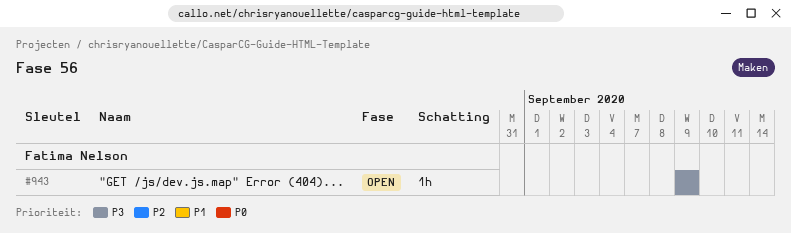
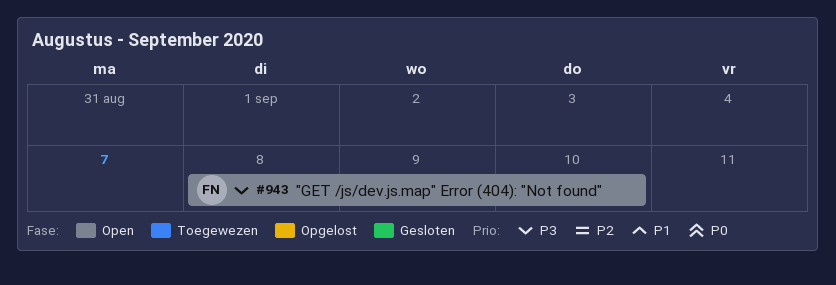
#943, start: Sep 9 -> Sep 8
#943, due: Sep 9 -> Sep 10

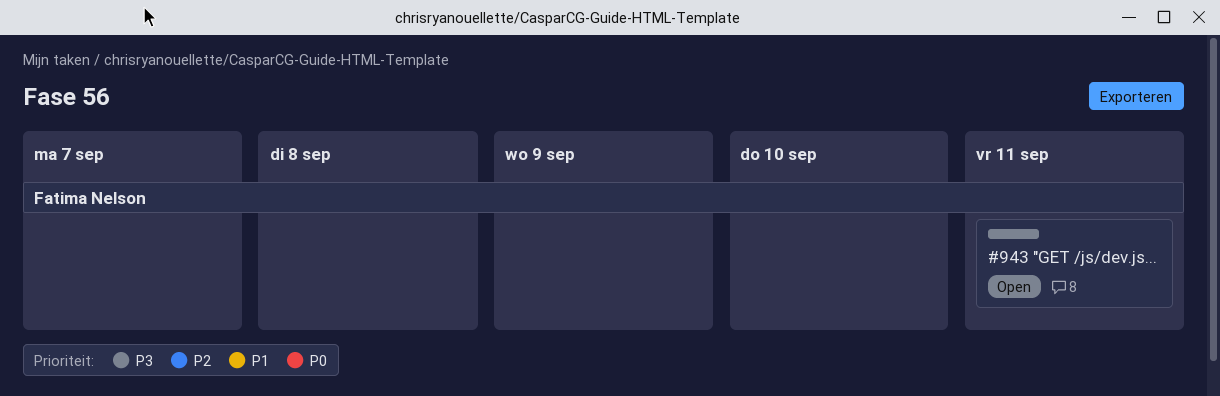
#943, due: Sep 10 -> Sep 11

